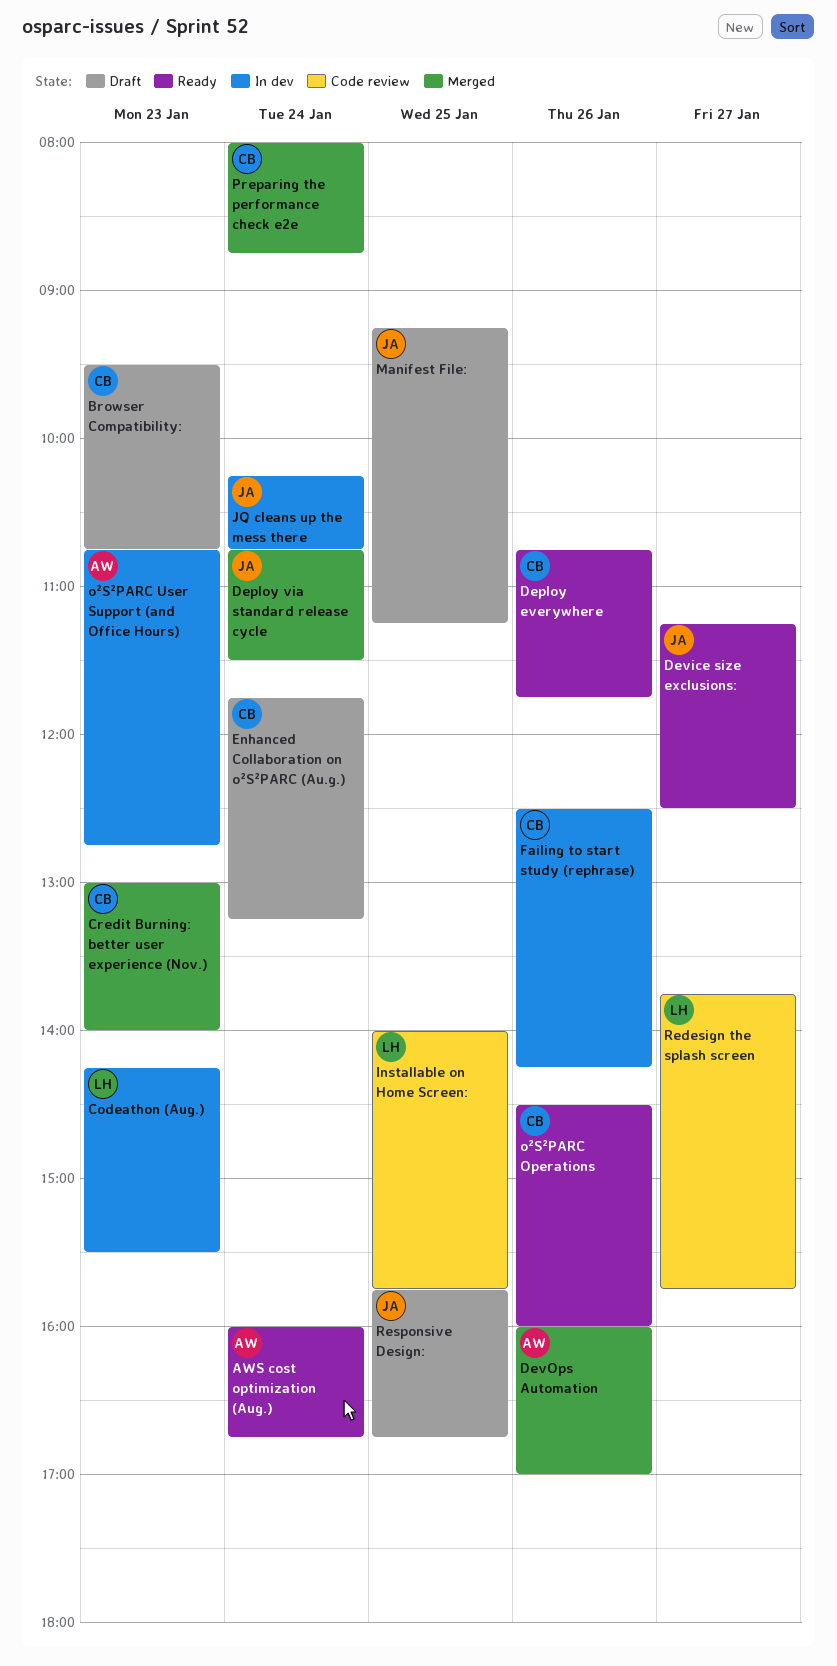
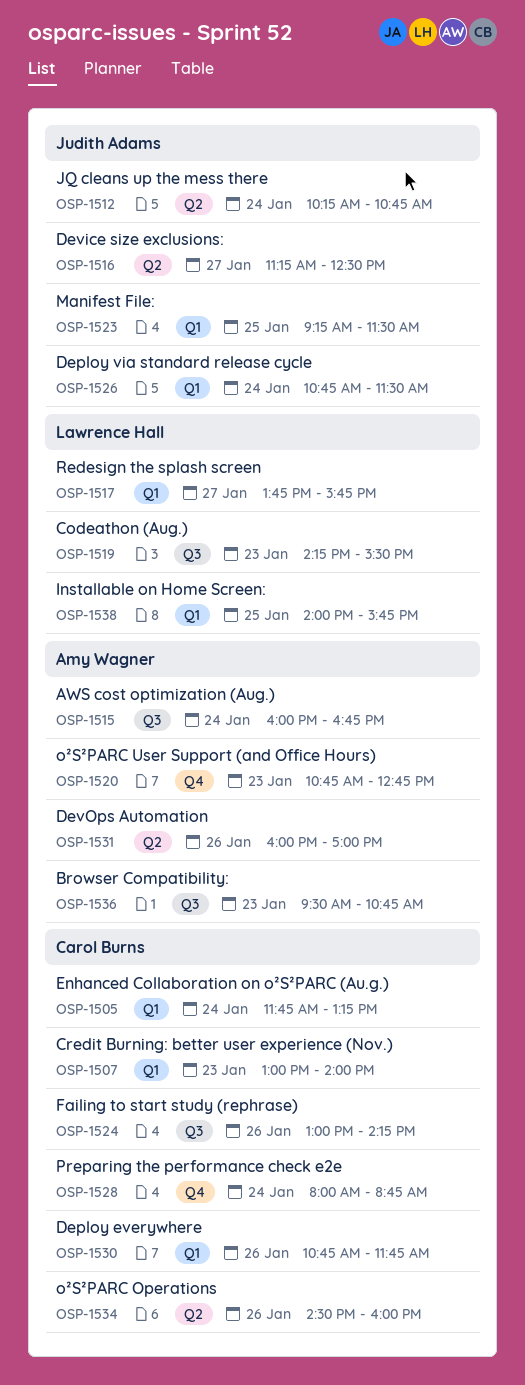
Browser Compatibility:, owner: Carol Burns -> Amy Wagner
Failing to start study (rephrase), begins: 12:30 -> 13:00
Manifest File:, ends: 11:15 -> 11:30
Responsive Design:: present -> none

